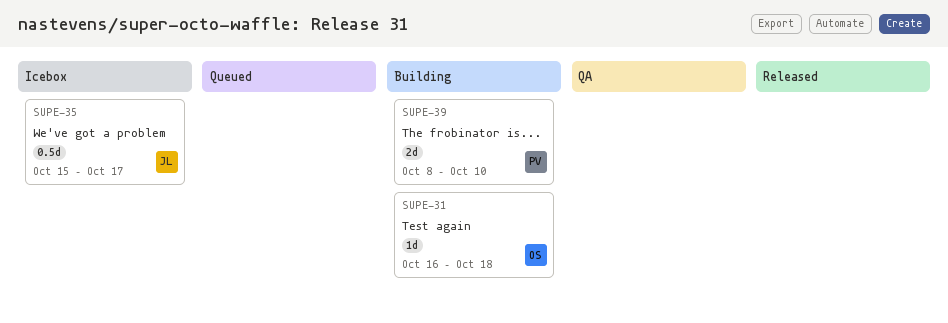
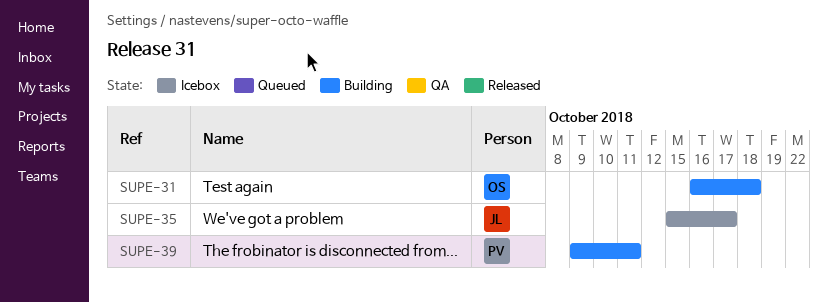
SUPE-39, start: Oct 8 -> Oct 9
SUPE-39, due: Oct 10 -> Oct 11

